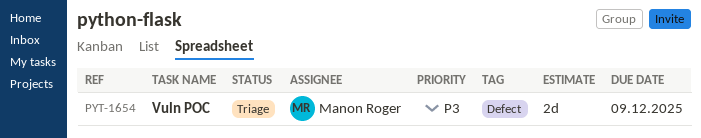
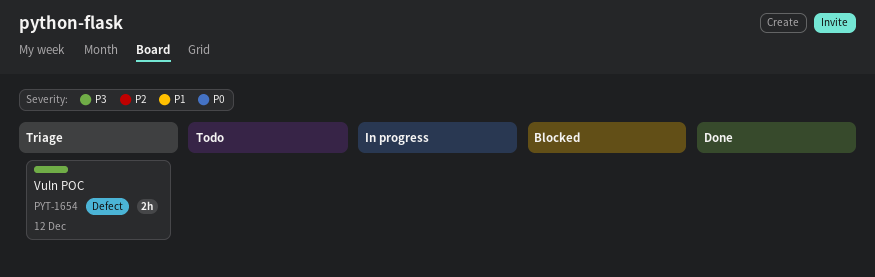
PYT-1654, estimate: 2d -> 2h
PYT-1654, due: Dec 9 -> Dec 12

